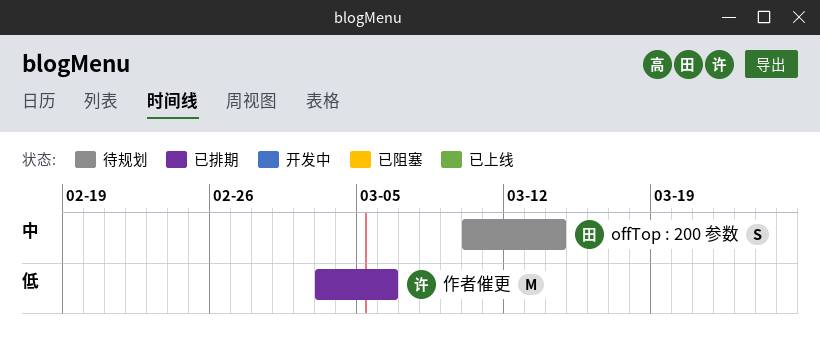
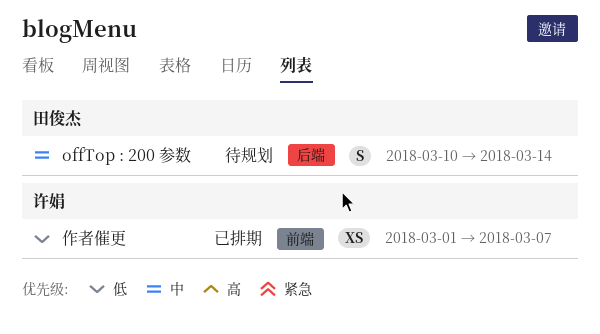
作者催更, estimate: M -> XS
作者催更, start: Mar 3 -> Mar 1
作者催更, due: Mar 6 -> Mar 7

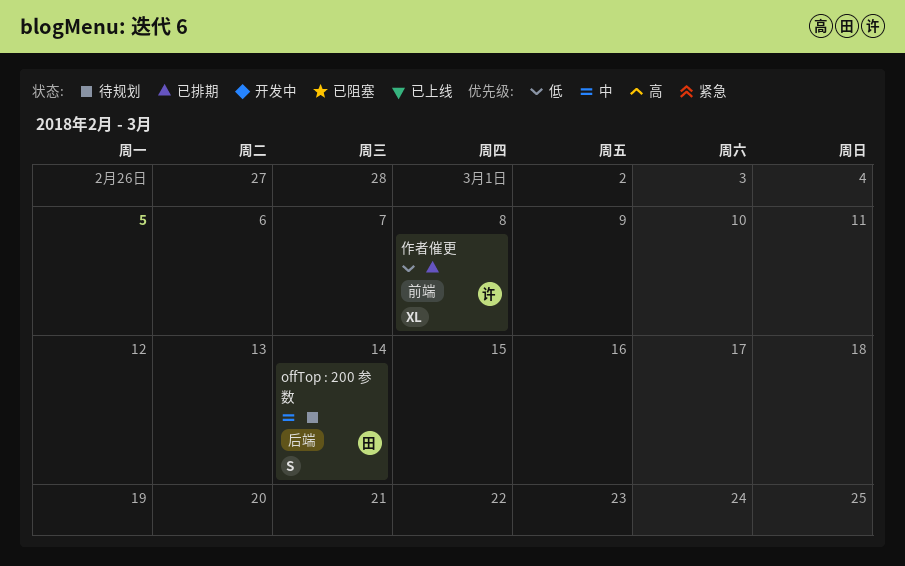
作者催更, estimate: XS -> XL
作者催更, due: Mar 7 -> Mar 8

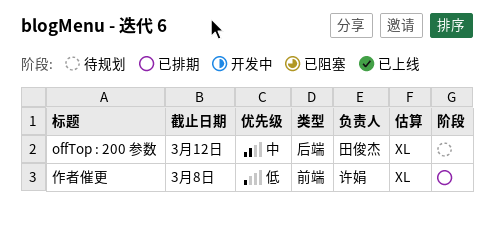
offTop : 200 参数, estimate: S -> XL
offTop : 200 参数, due: Mar 14 -> Mar 12

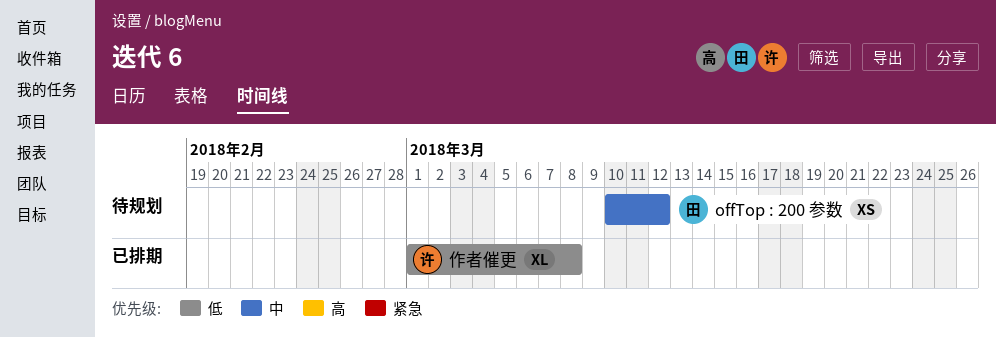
offTop : 200 参数, estimate: XL -> XS

